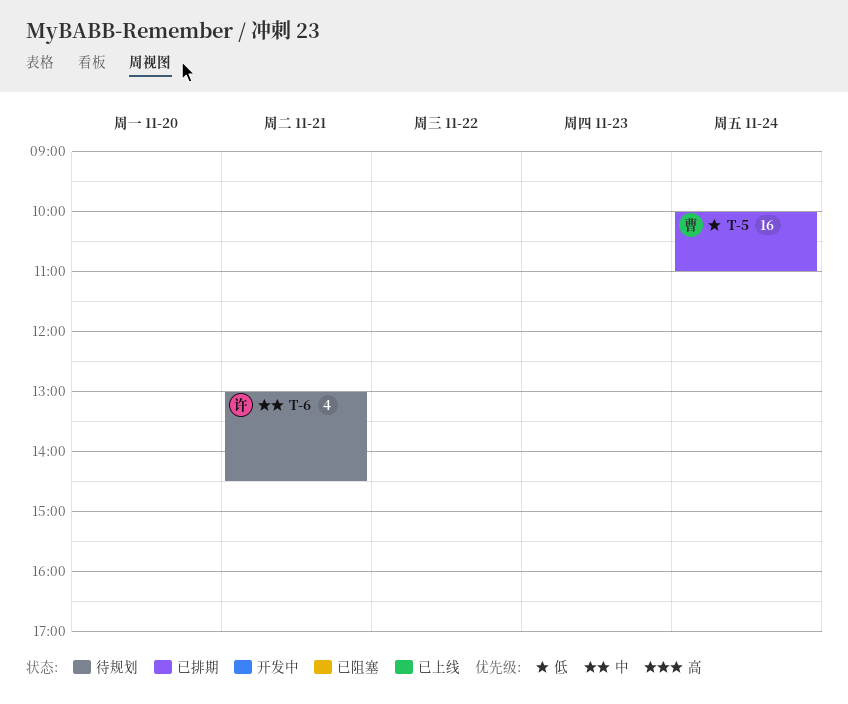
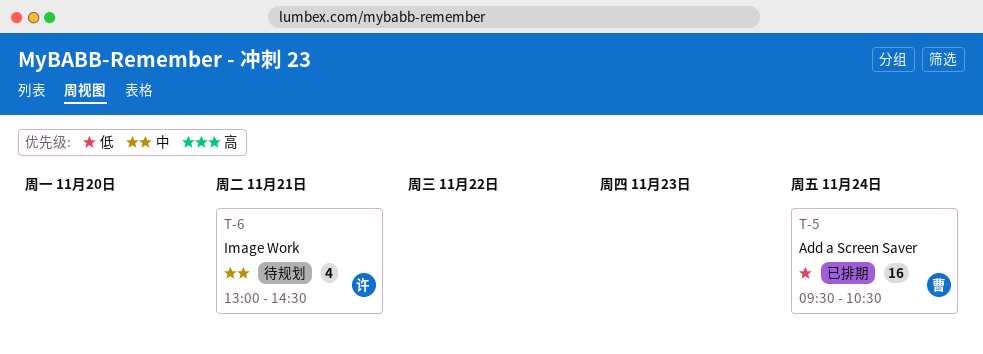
T-5, begins: 10:00 -> 09:30
T-5, ends: 11:00 -> 10:30

